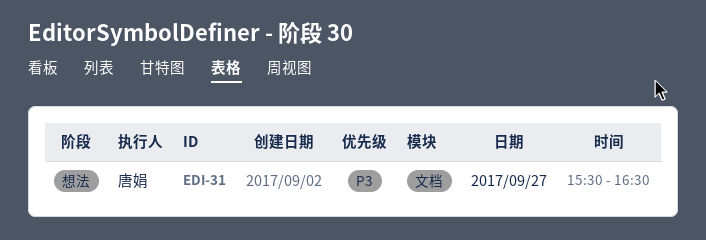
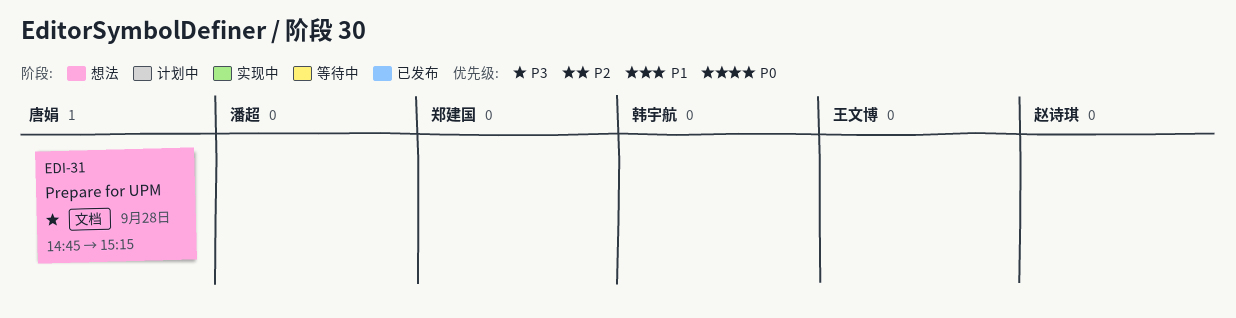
EDI-31, day: Sep 27 -> Sep 28
EDI-31, begins: 15:30 -> 14:45
EDI-31, ends: 16:30 -> 15:15

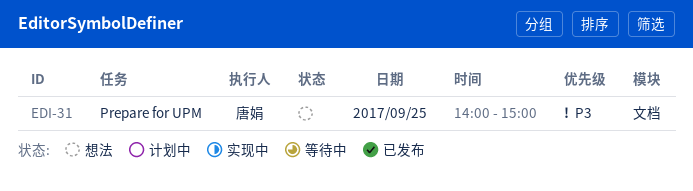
EDI-31, day: Sep 28 -> Sep 25
EDI-31, begins: 14:45 -> 14:00
EDI-31, ends: 15:15 -> 15:00

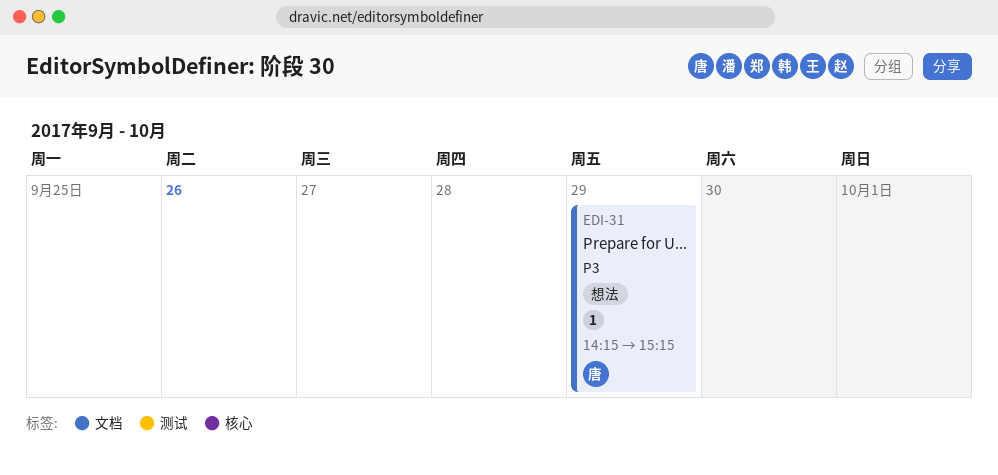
EDI-31, day: Sep 25 -> Sep 29
EDI-31, begins: 14:00 -> 14:15
EDI-31, ends: 15:00 -> 15:15

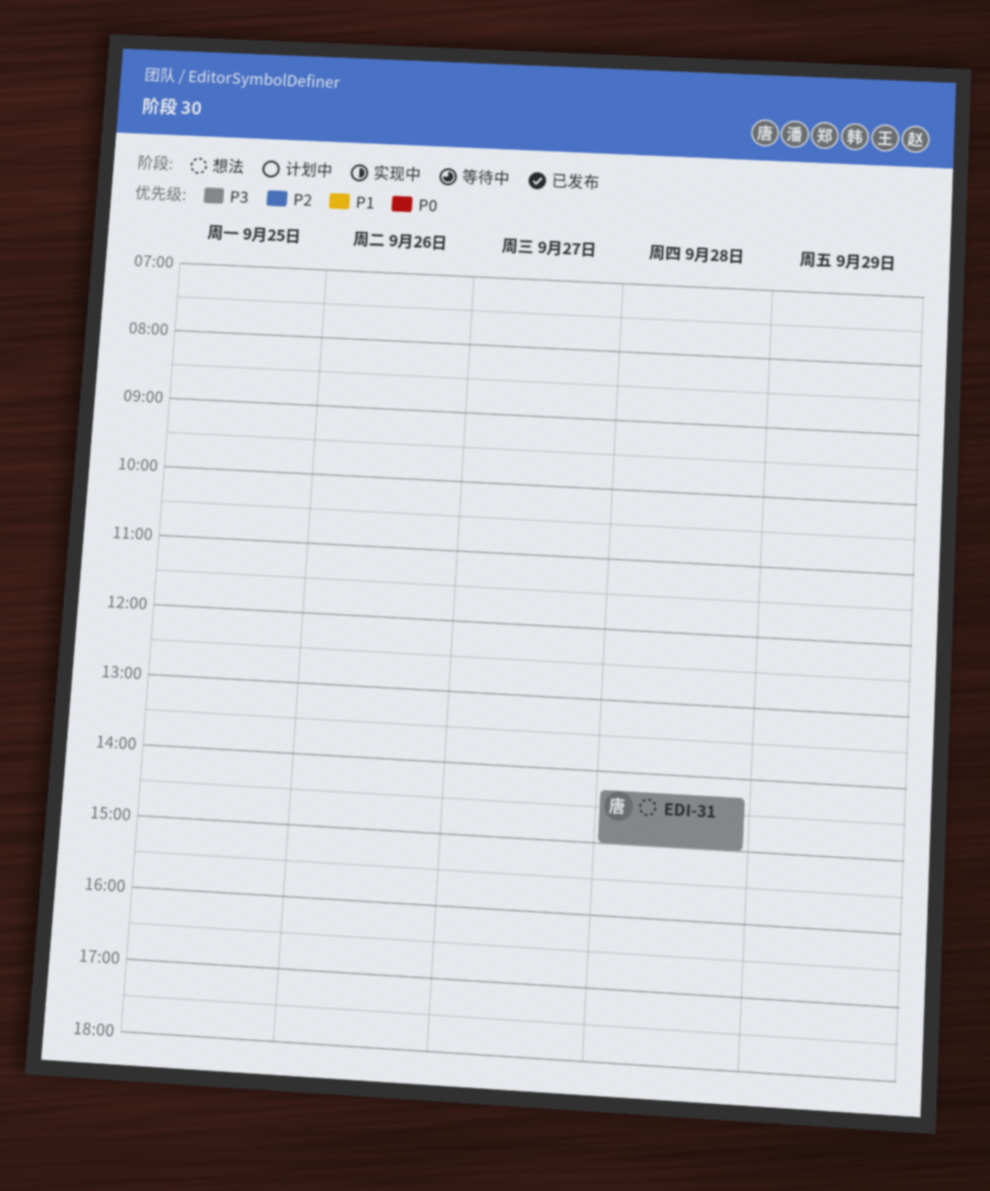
EDI-31, day: Sep 29 -> Sep 28
EDI-31, ends: 15:15 -> 15:00

